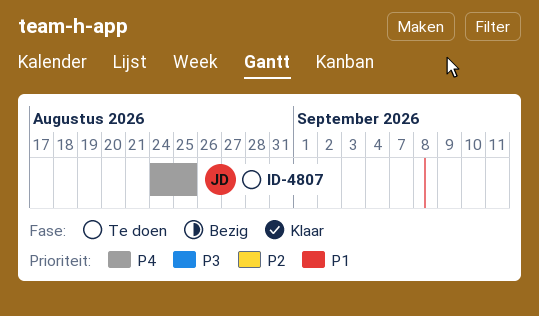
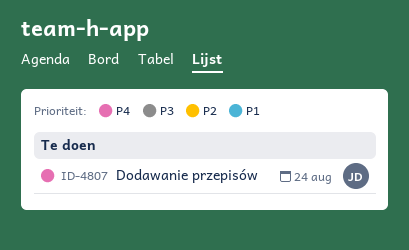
ID-4807, due: Aug 25 -> Aug 24

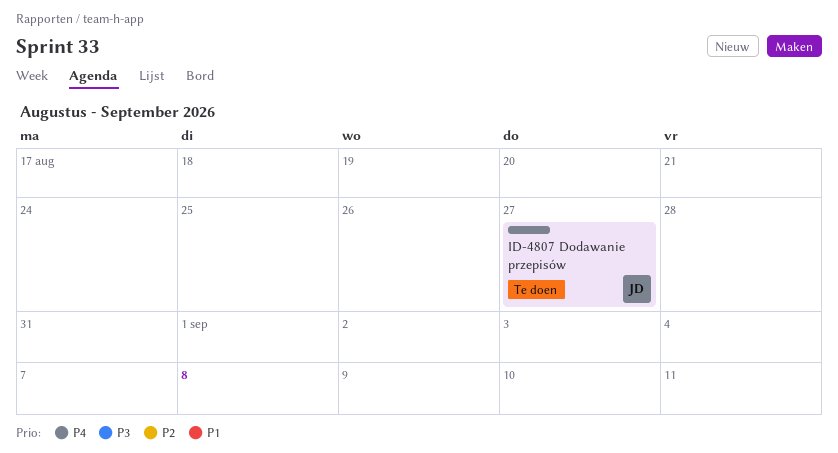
ID-4807, due: Aug 24 -> Aug 27

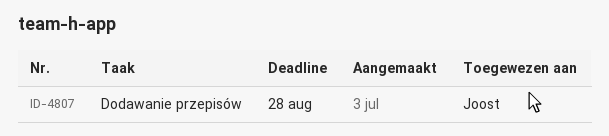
ID-4807, due: Aug 27 -> Aug 28

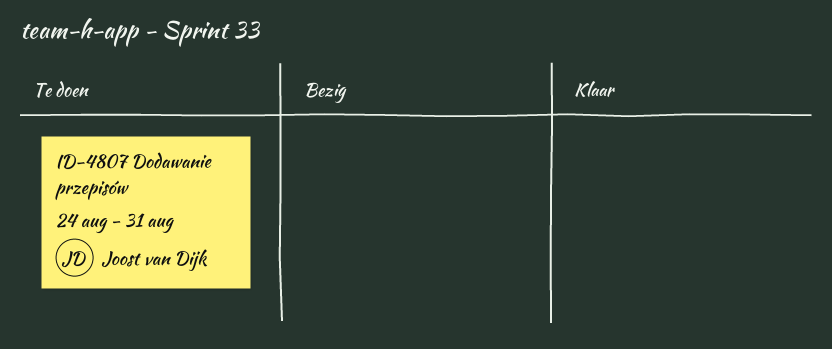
ID-4807, due: Aug 28 -> Aug 31

